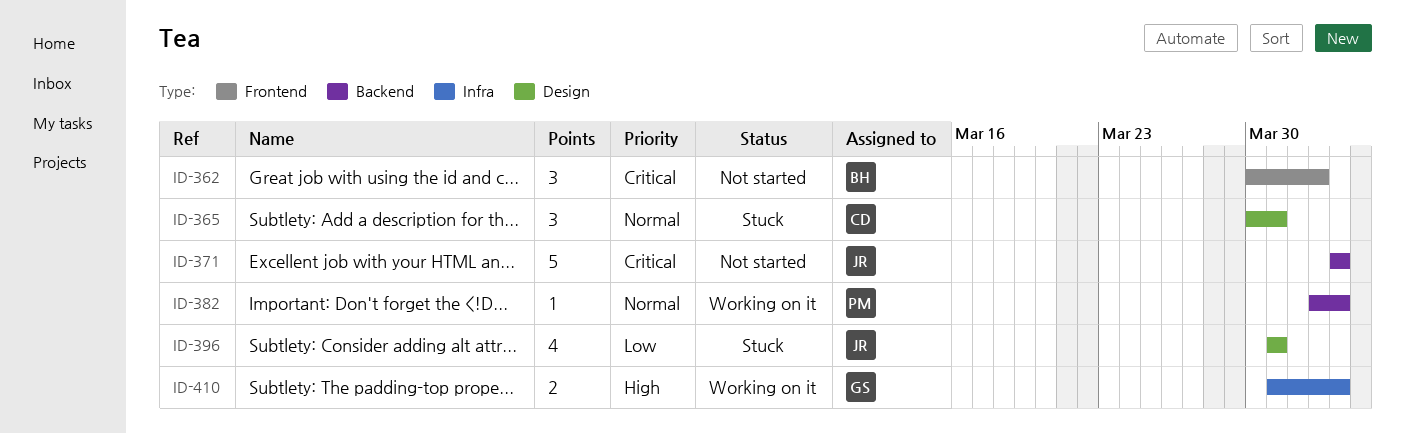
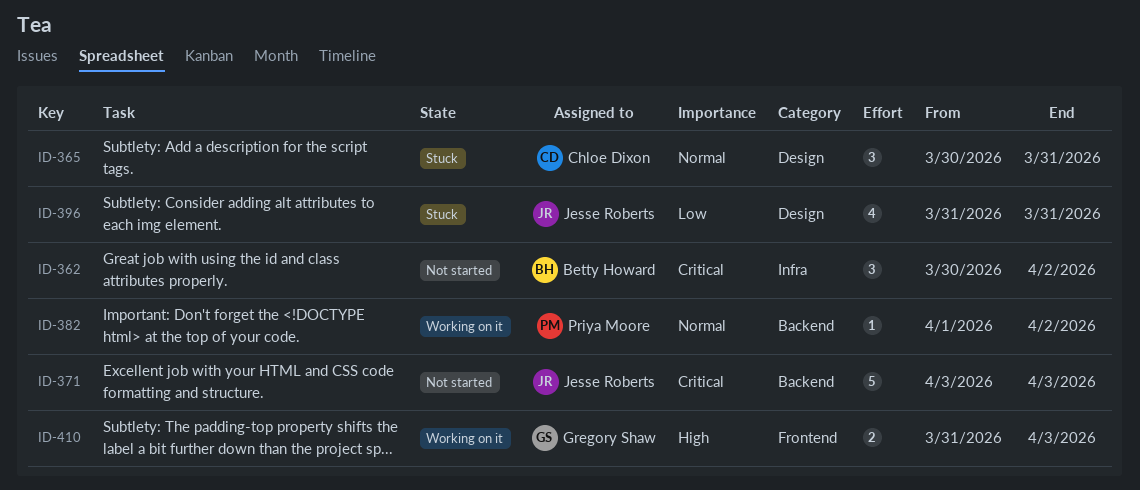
ID-362, label: Frontend -> Infra
ID-382, start: Apr 2 -> Apr 1
ID-382, due: Apr 3 -> Apr 2
ID-410, label: Infra -> Frontend

